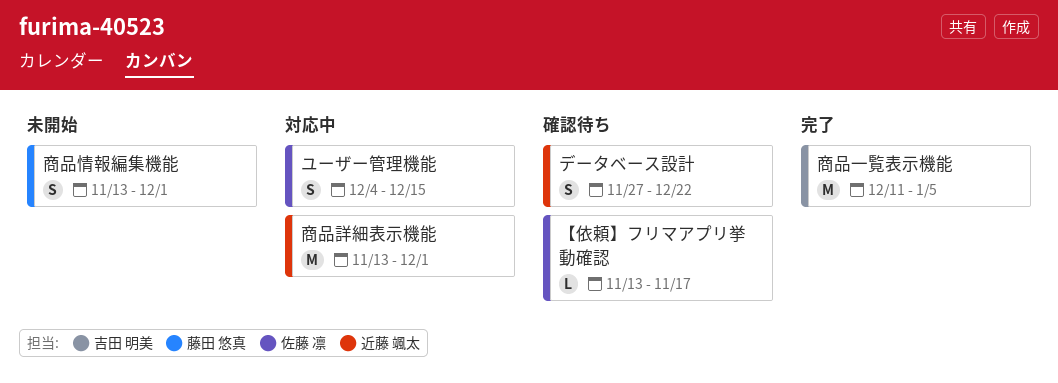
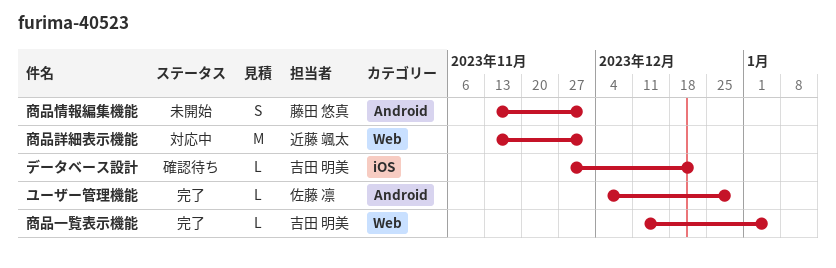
【依頼】フリマアプリ挙動確認: present -> none
データベース設計, owner: 近藤 颯太 -> 吉田 明美
データベース設計, estimate: S -> L
ユーザー管理機能, status: 対応中 -> 完了
ユーザー管理機能, estimate: S -> L
ユーザー管理機能, due: Dec 15 -> Dec 29
商品一覧表示機能, estimate: M -> L

